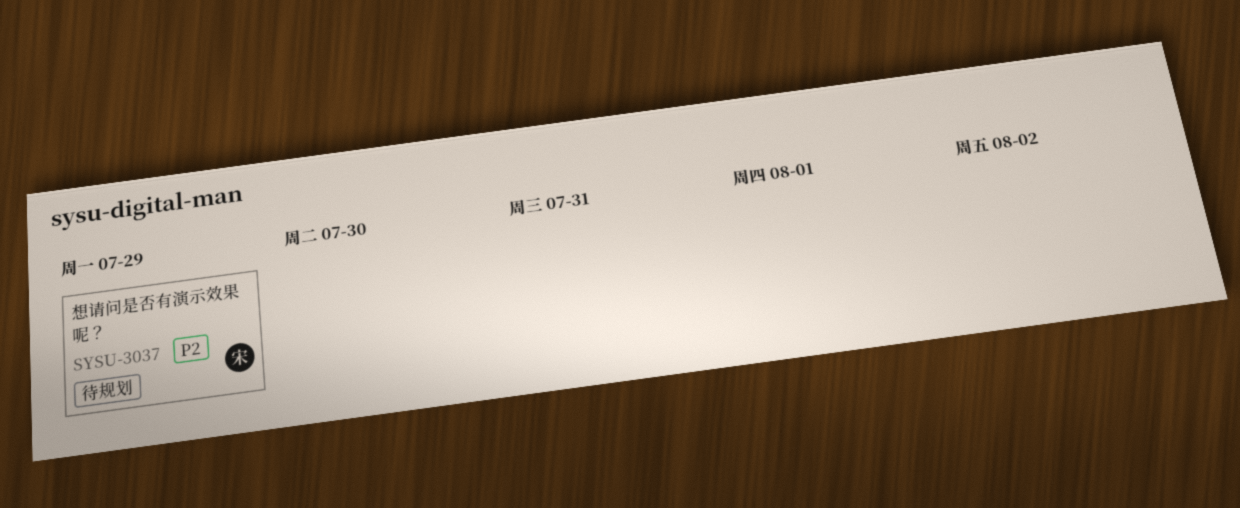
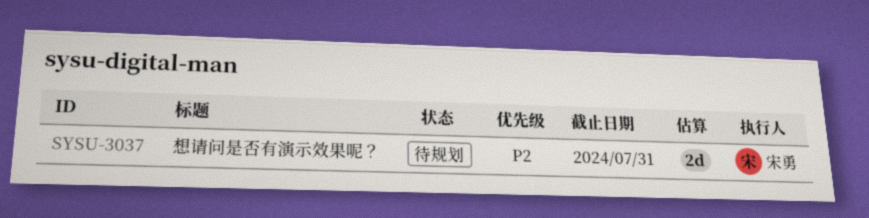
SYSU-3037, due: Jul 29 -> Jul 31

